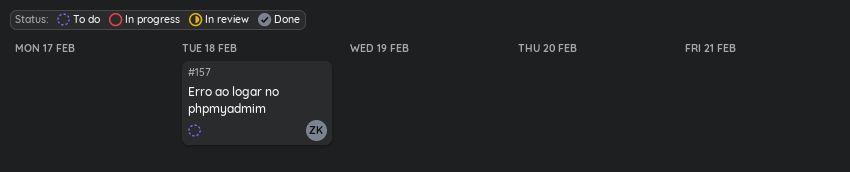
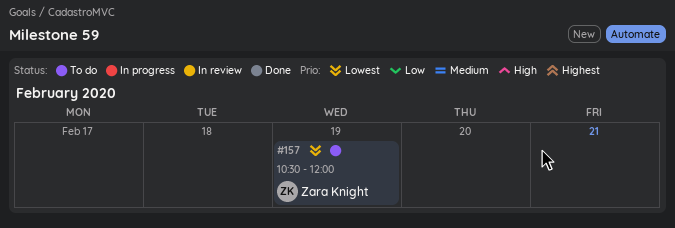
#157, day: Feb 18 -> Feb 19

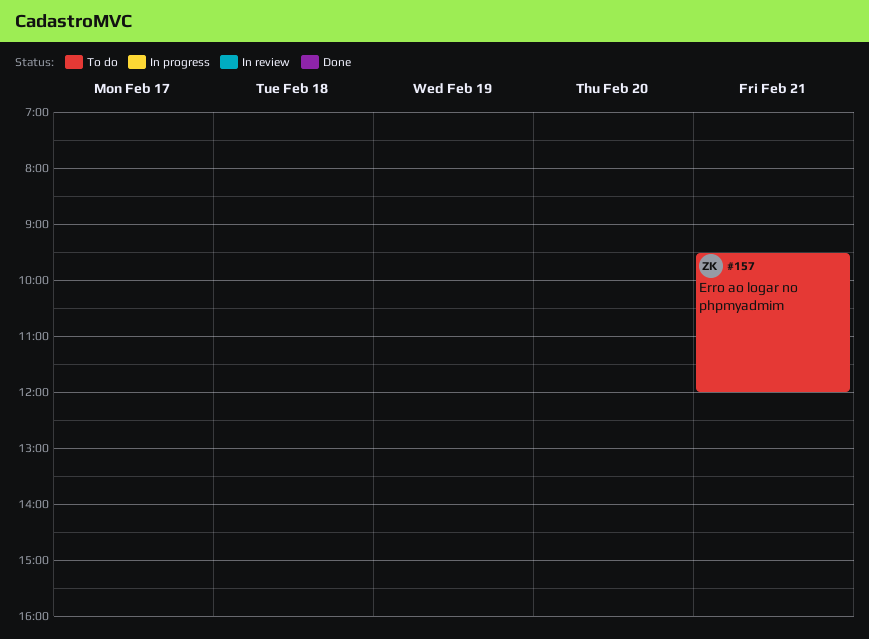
#157, day: Feb 19 -> Feb 21
#157, begins: 10:30 -> 09:30

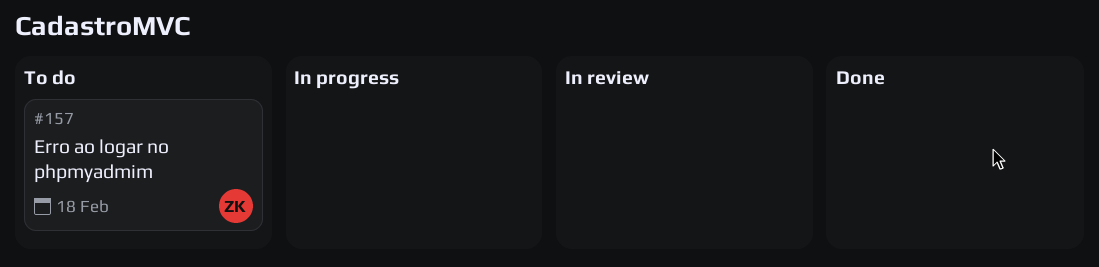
#157, day: Feb 21 -> Feb 18

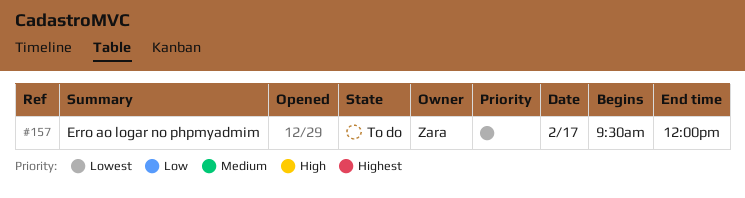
#157, day: Feb 18 -> Feb 17

